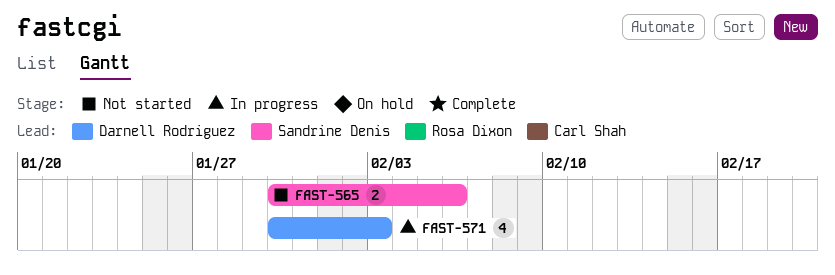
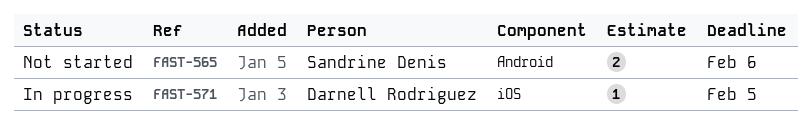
FAST-571, estimate: 4 -> 1
FAST-571, due: Feb 3 -> Feb 5

